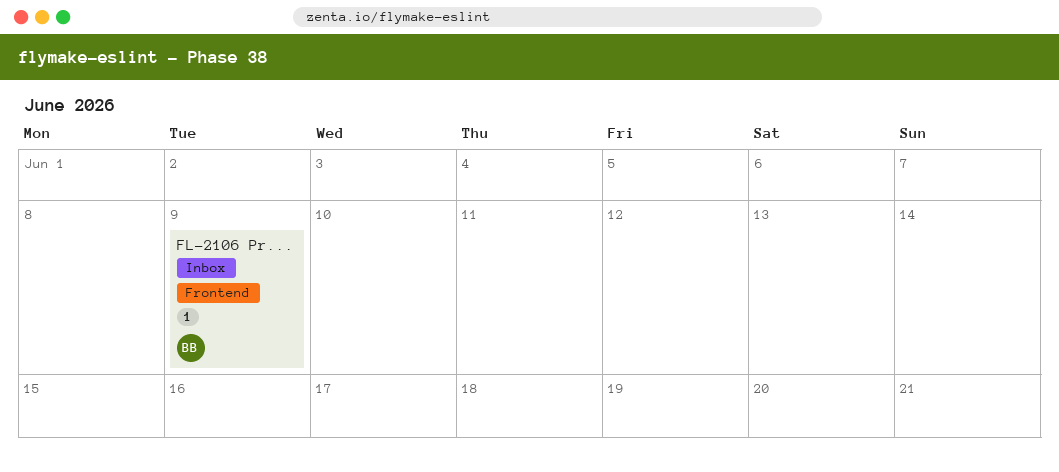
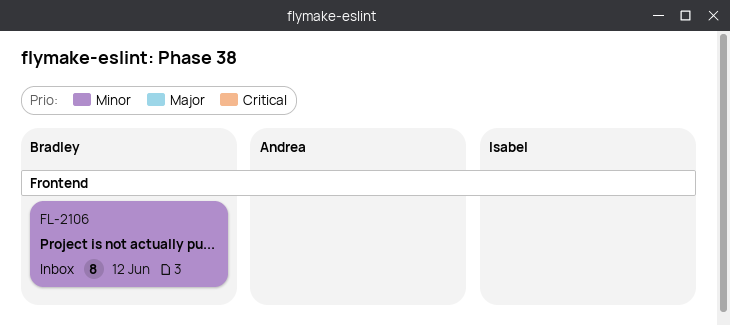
FL-2106, estimate: 1 -> 8
FL-2106, due: Jun 9 -> Jun 12

